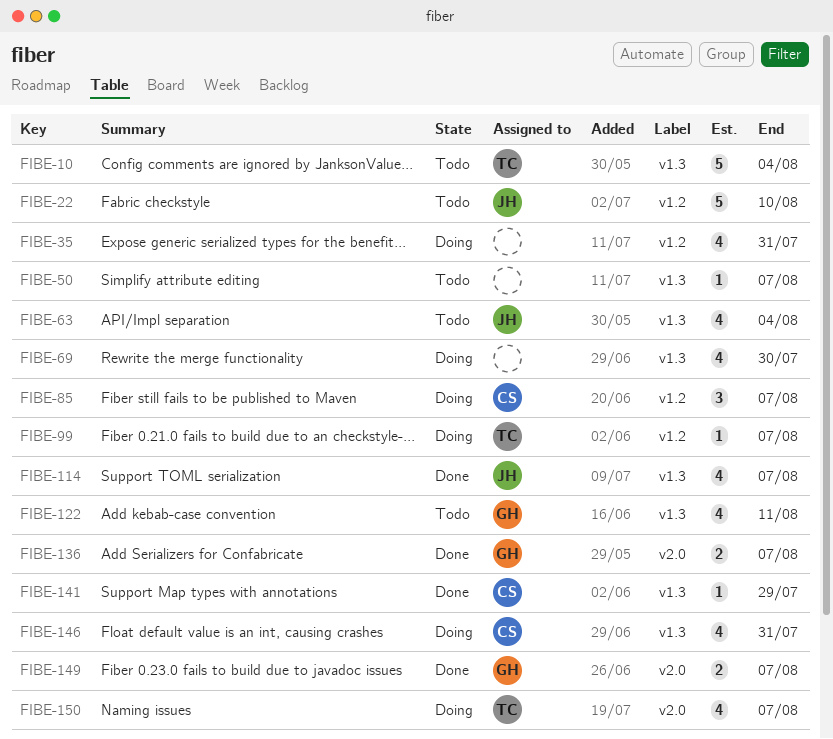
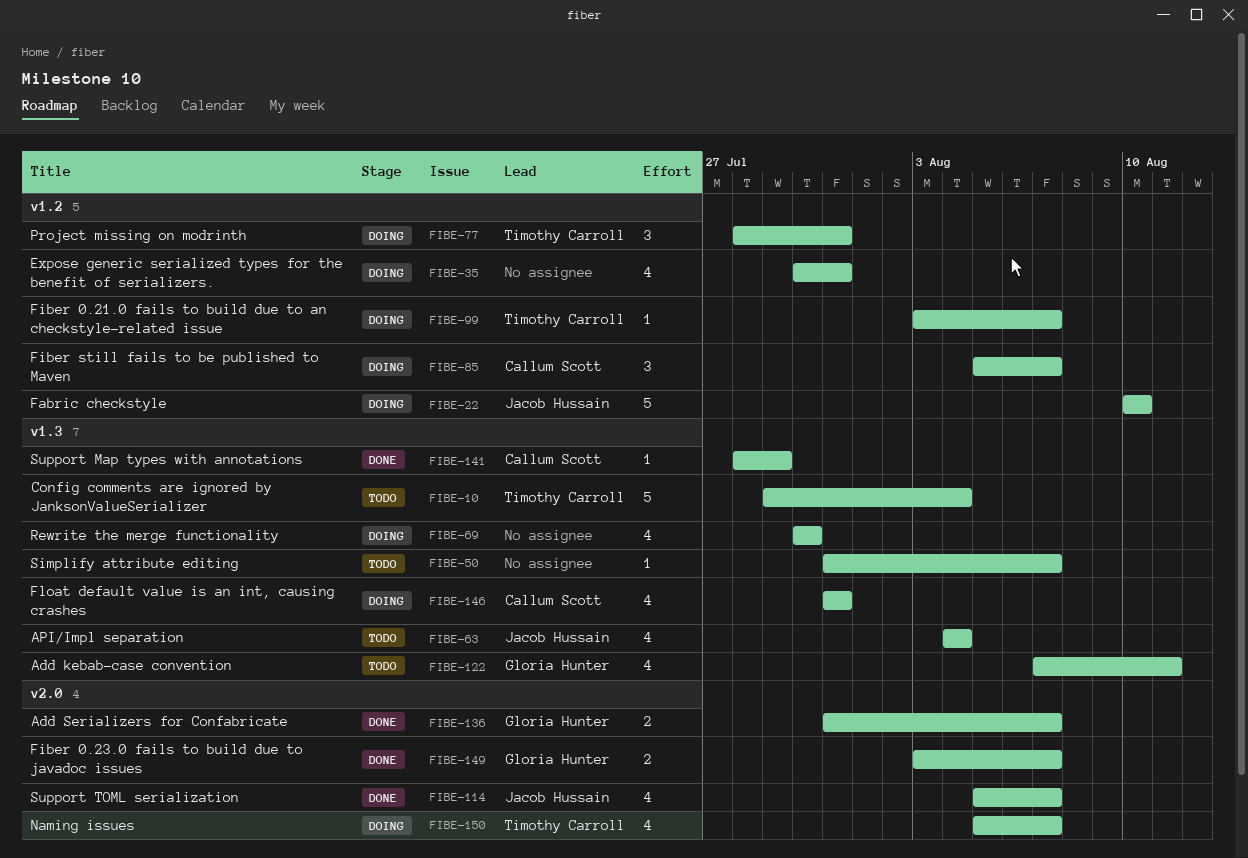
FIBE-22, status: Todo -> Doing
FIBE-77: none -> present
FIBE-114, label: v1.3 -> v2.0

